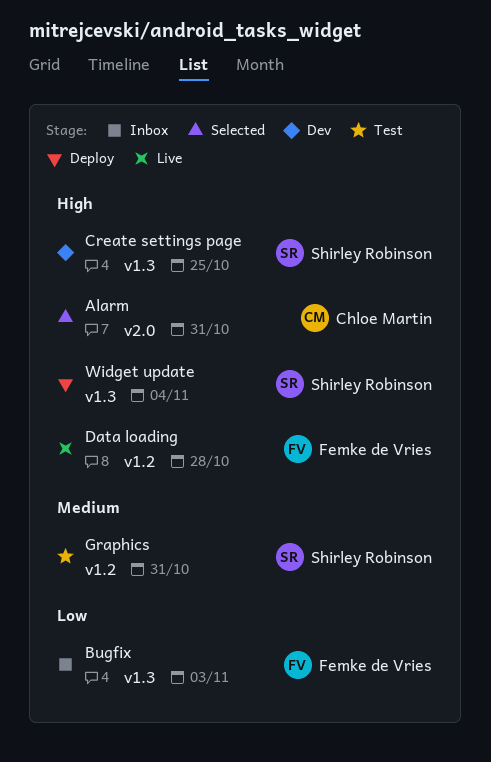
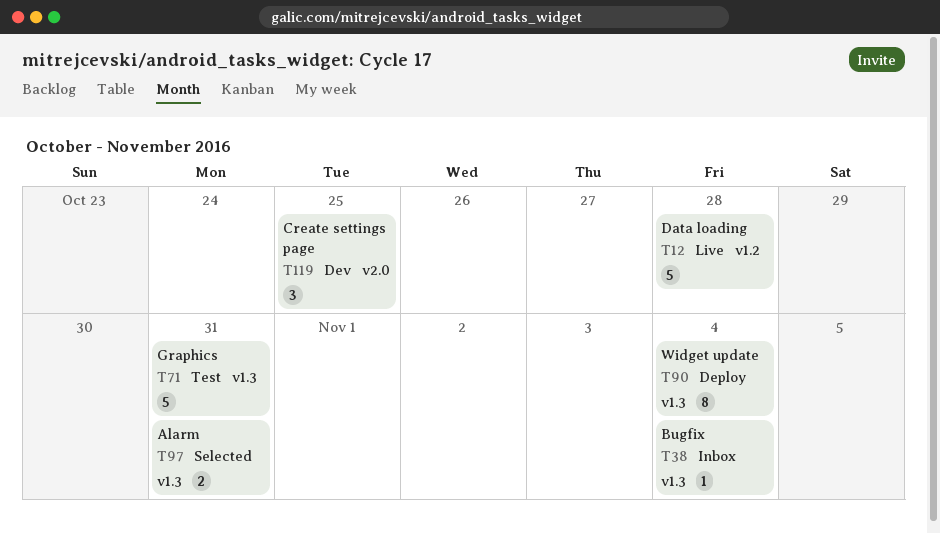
Alarm, label: v2.0 -> v1.3
Bugfix, due: Nov 3 -> Nov 4
Create settings page, label: v1.3 -> v2.0
Graphics, label: v1.2 -> v1.3

